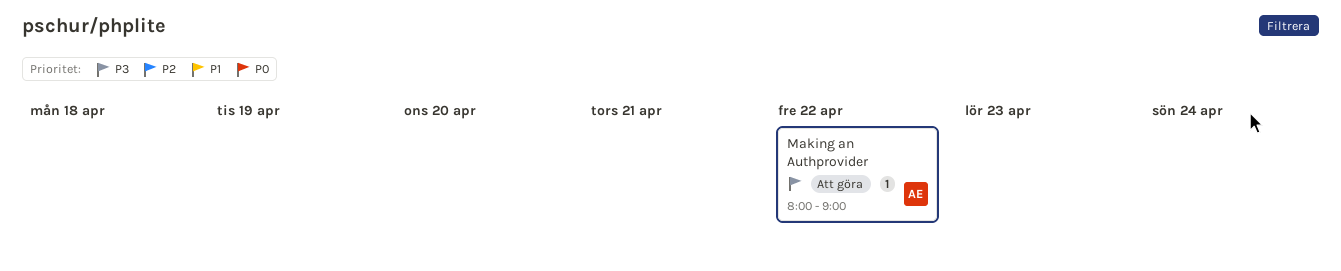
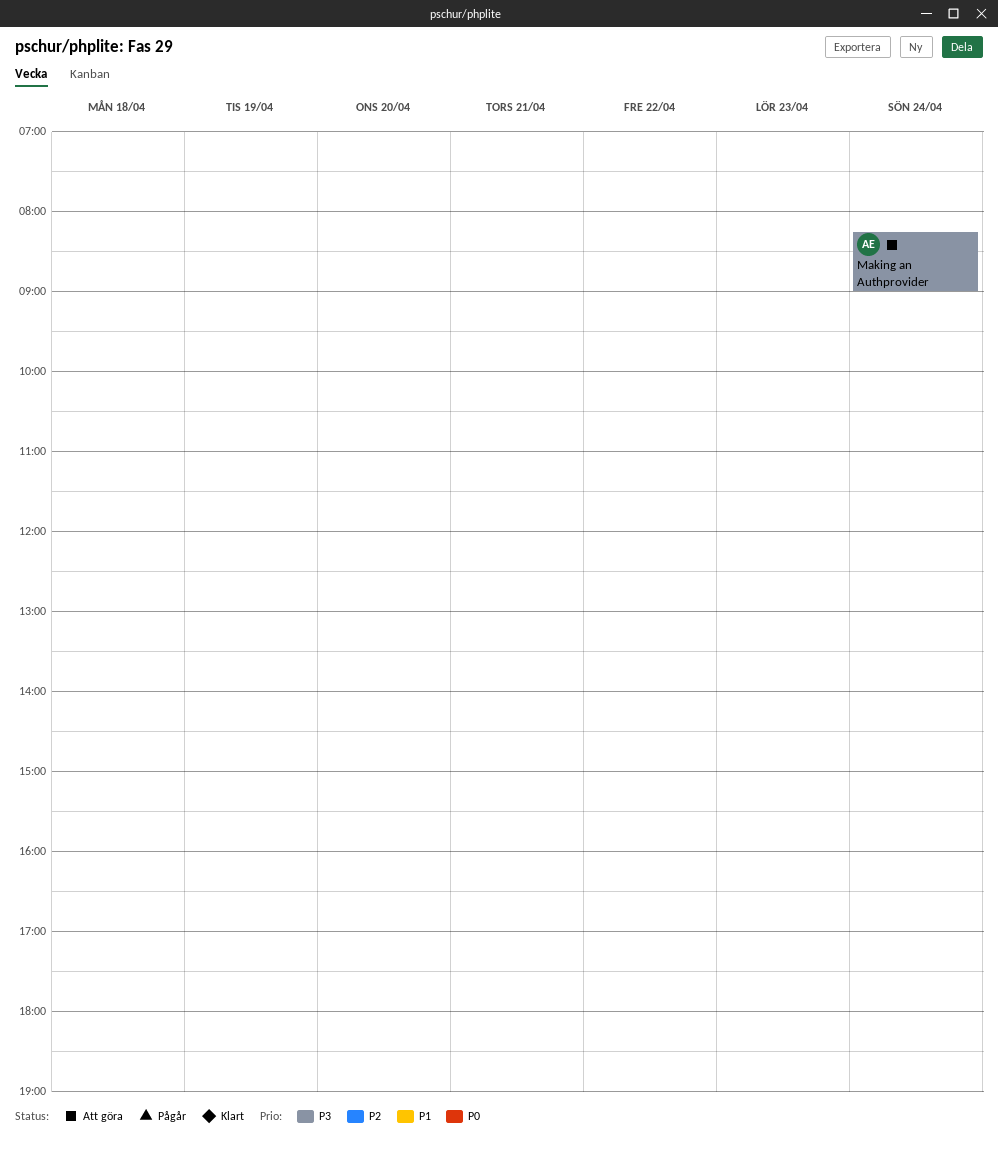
Making an Authprovider, day: Apr 22 -> Apr 24
Making an Authprovider, begins: 08:00 -> 08:15

